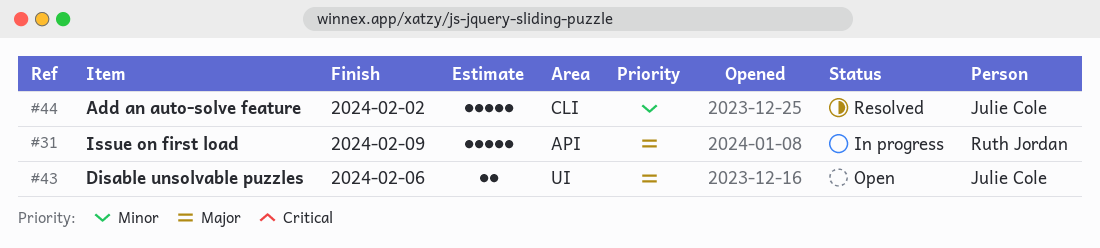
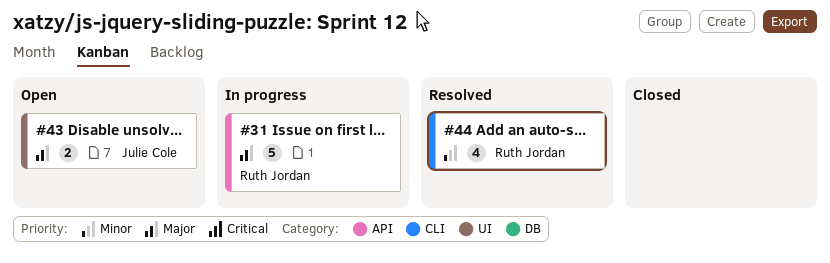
#44, owner: Julie Cole -> Ruth Jordan
#44, estimate: 5 -> 4

